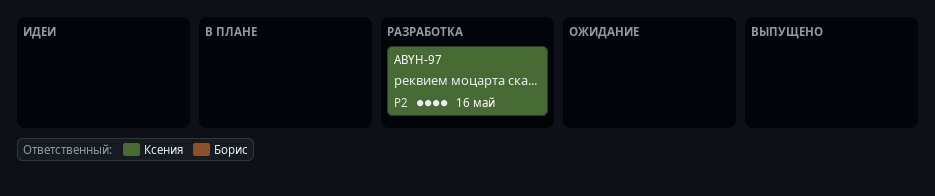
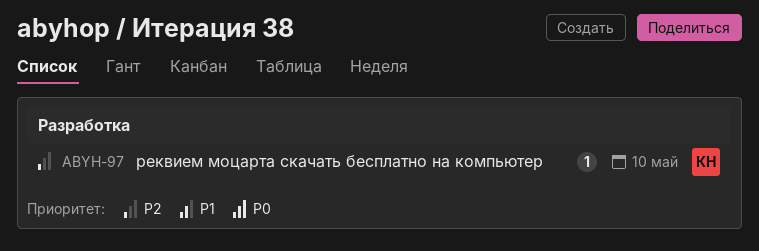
ABYH-97, estimate: 4 -> 1
ABYH-97, due: May 16 -> May 10

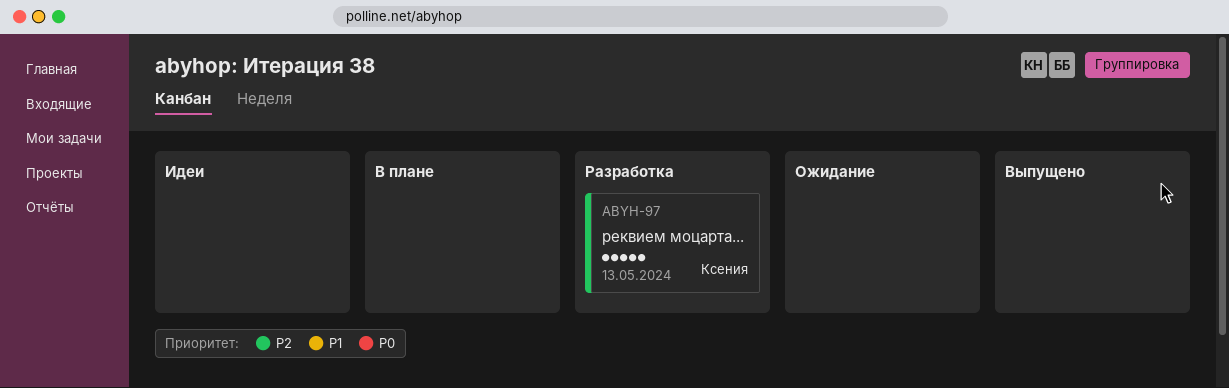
ABYH-97, estimate: 1 -> 5
ABYH-97, due: May 10 -> May 13

